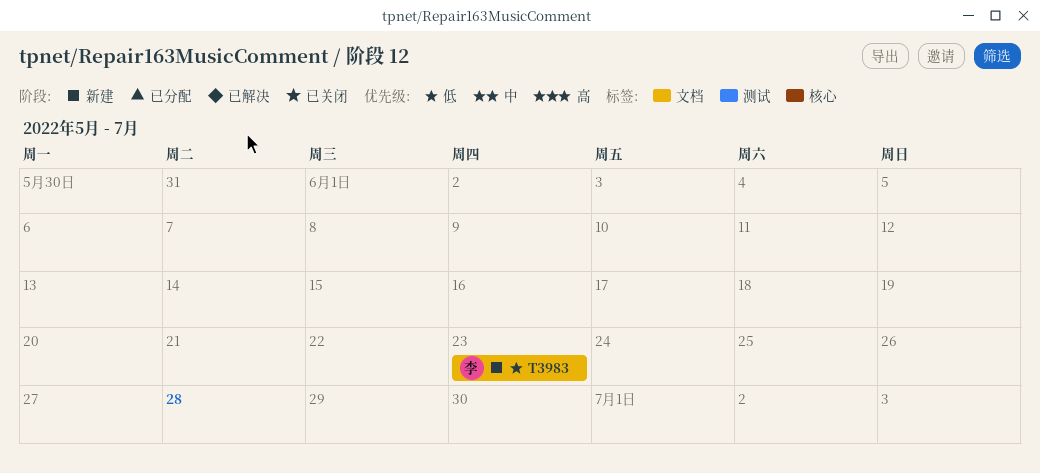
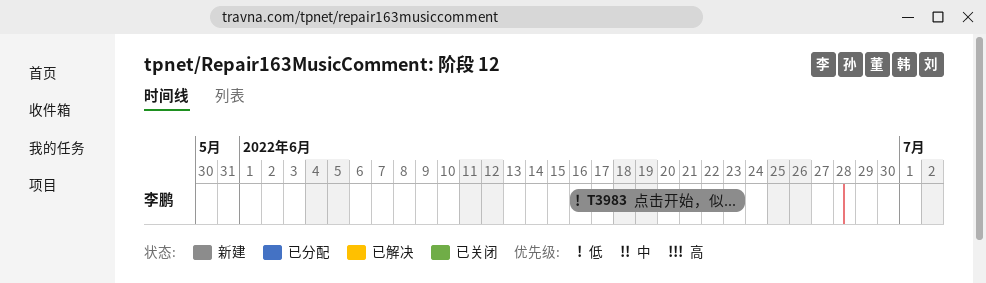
T3983, start: Jun 23 -> Jun 16

